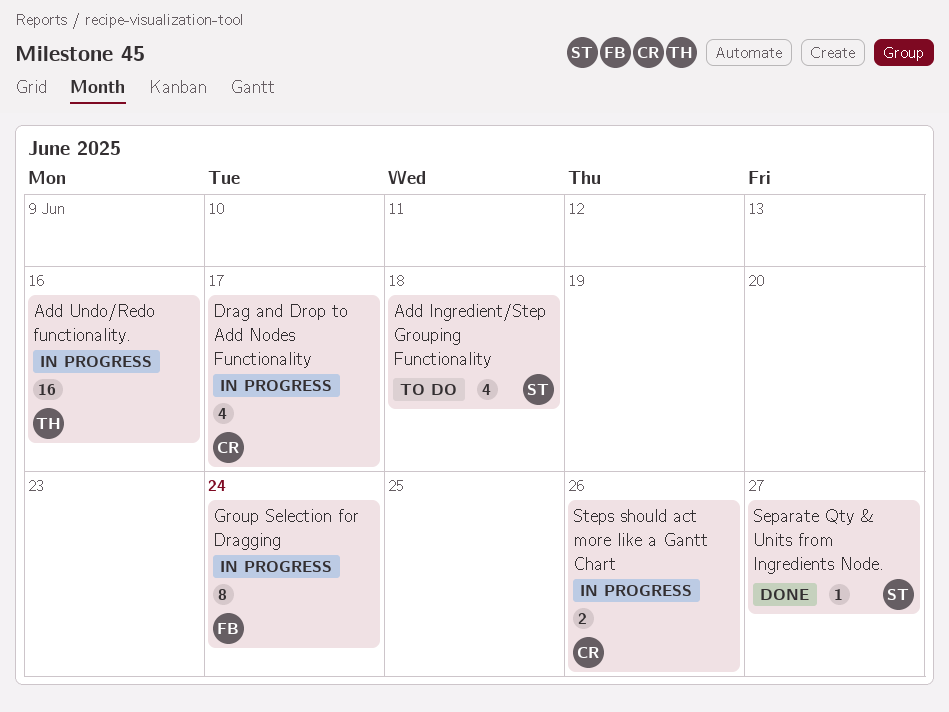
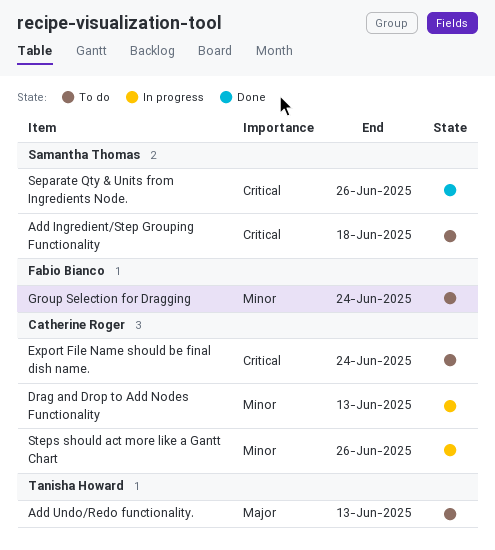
Add Undo/Redo functionality., status: In progress -> To do
Add Undo/Redo functionality., due: Jun 16 -> Jun 13
Drag and Drop to Add Nodes Functionality, due: Jun 17 -> Jun 13
Export File Name should be final dish name.: none -> present
Group Selection for Dragging, status: In progress -> To do
Separate Qty & Units from Ingredients Node., due: Jun 27 -> Jun 26

